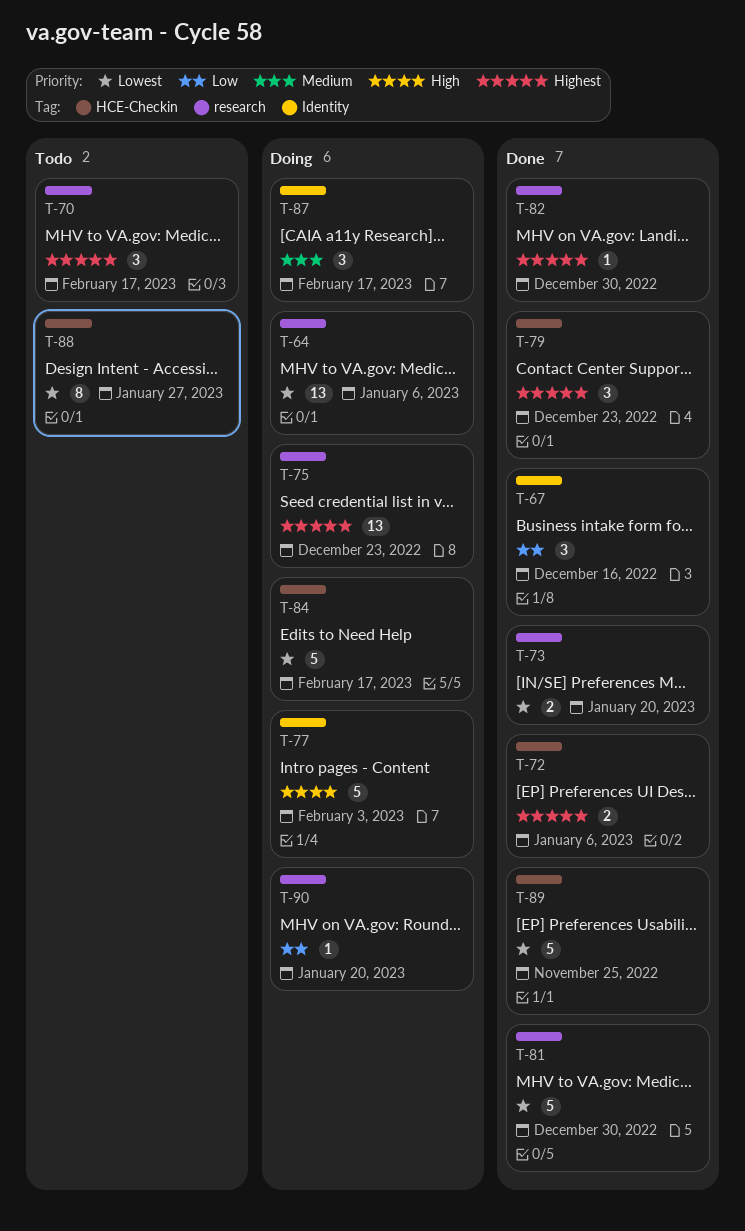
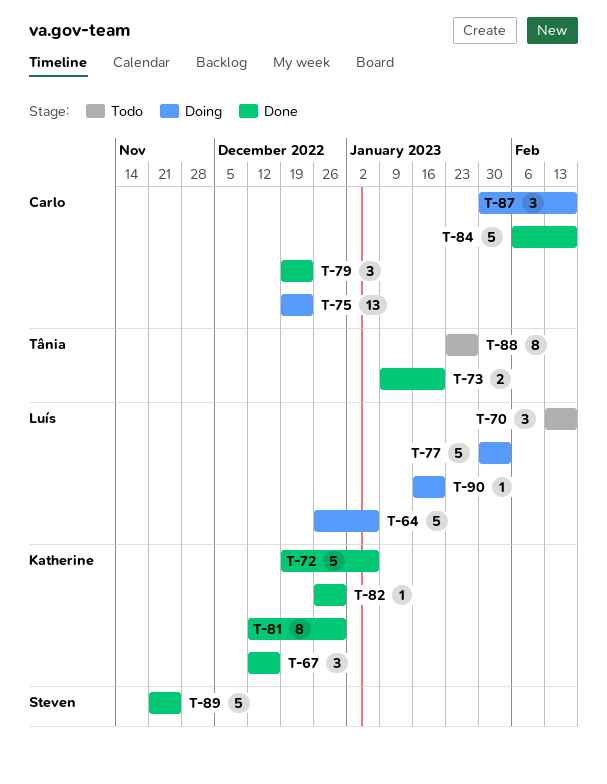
T-64, estimate: 13 -> 5
T-72, estimate: 2 -> 5
T-81, estimate: 5 -> 8
T-84, status: Doing -> Done

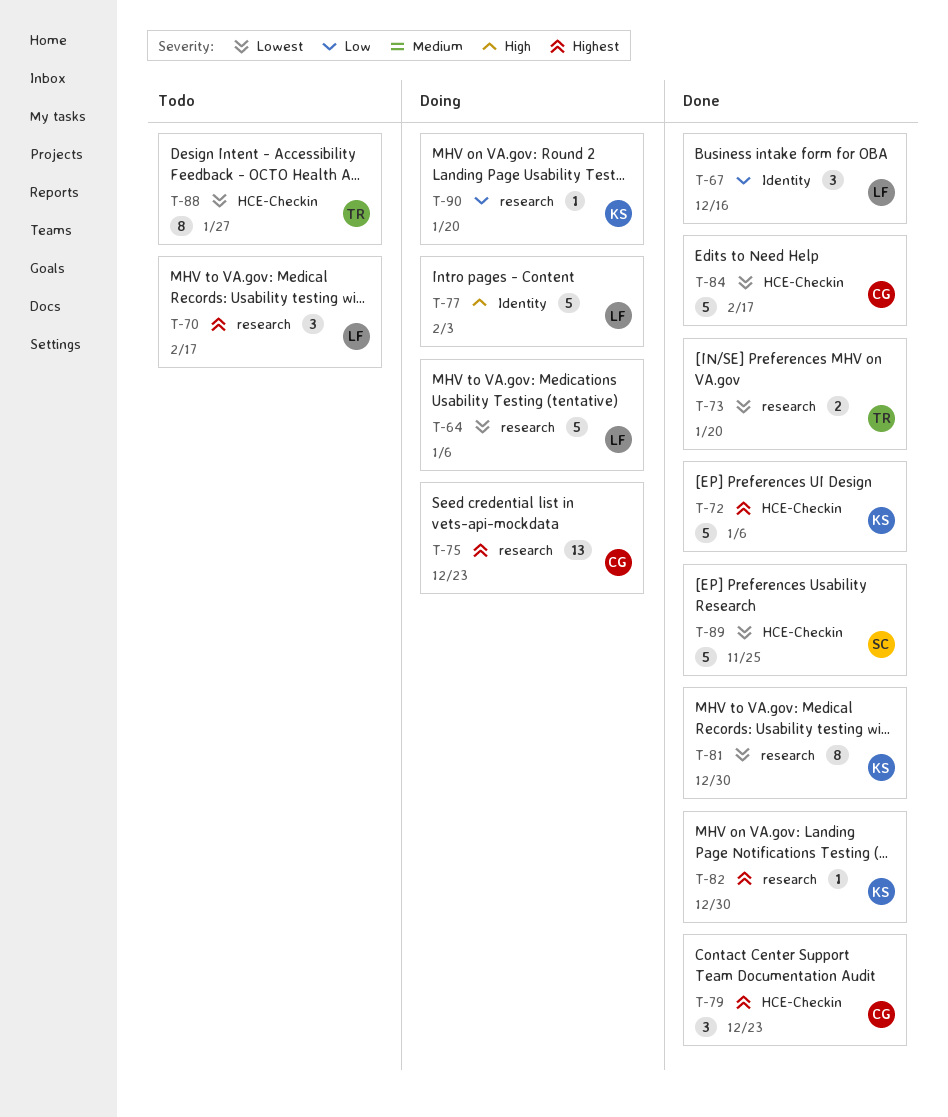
T-67, owner: Katherine -> Luís
T-87: present -> none
T-90, owner: Luís -> Katherine

